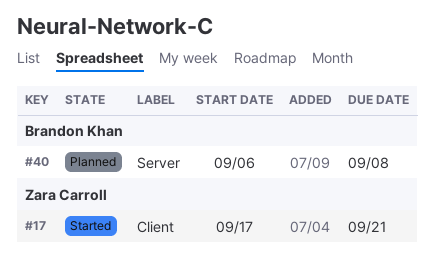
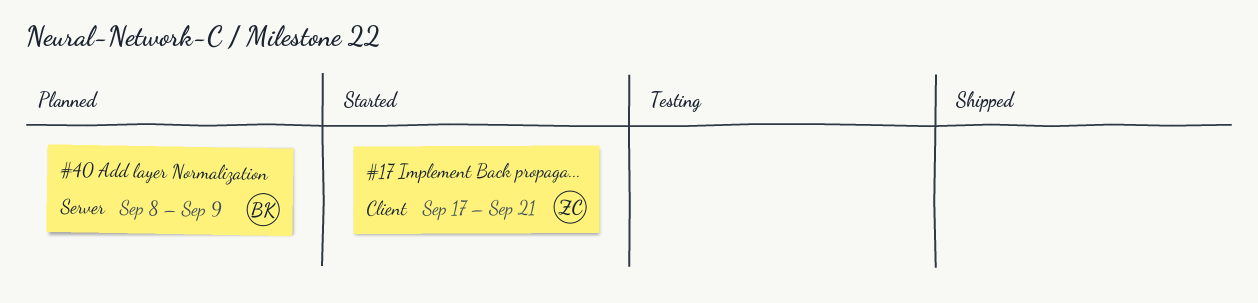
#40, start: Sep 6 -> Sep 8
#40, due: Sep 8 -> Sep 9

